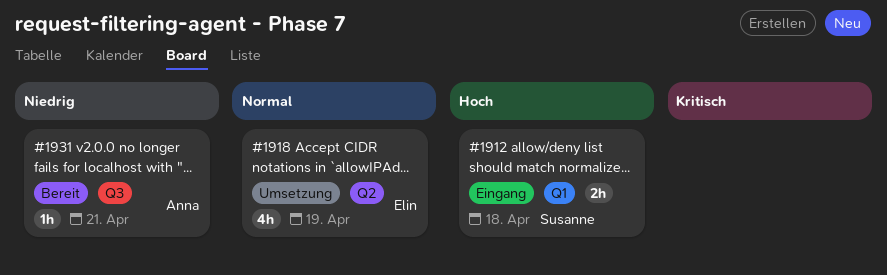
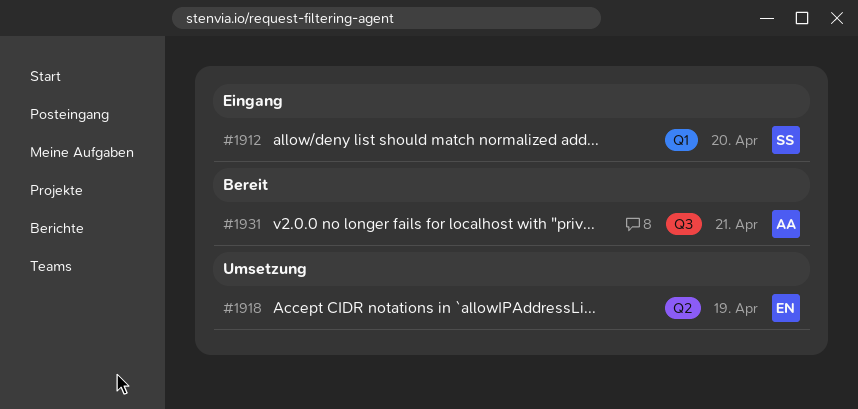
#1912, due: Apr 18 -> Apr 20

